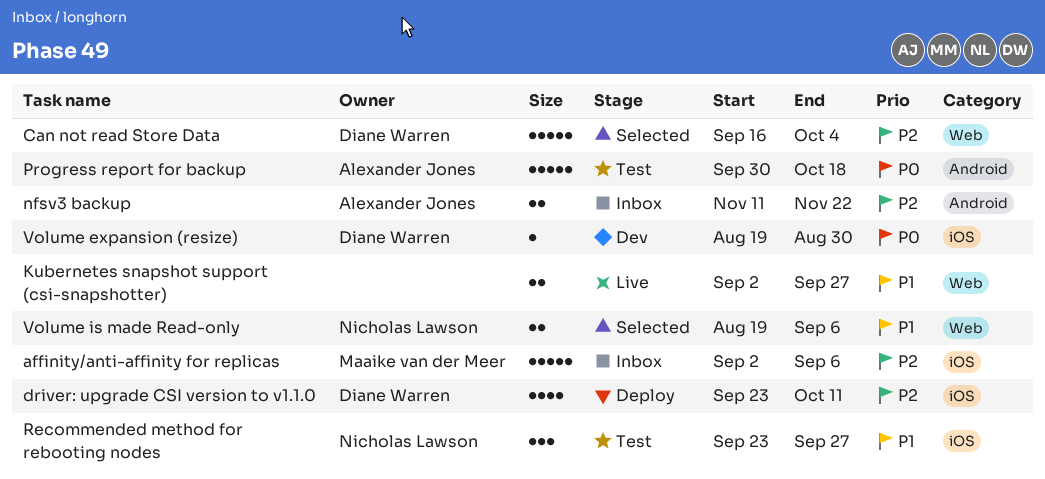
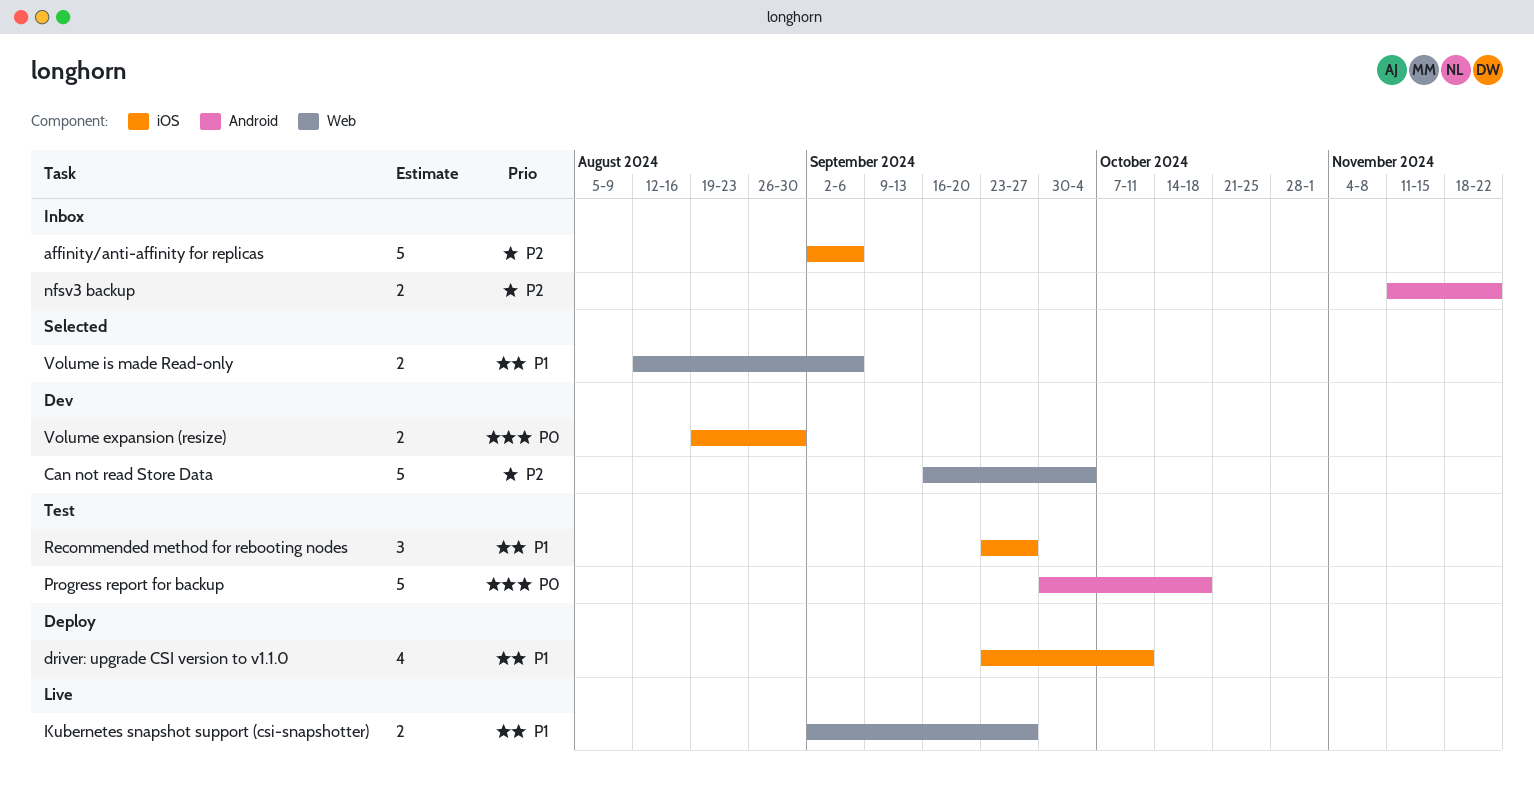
Can not read Store Data, status: Selected -> Dev
driver: upgrade CSI version to v1.1.0, priority: P2 -> P1
Volume expansion (resize), estimate: 1 -> 2
Volume is made Read-only, start: Aug 19 -> Aug 12

